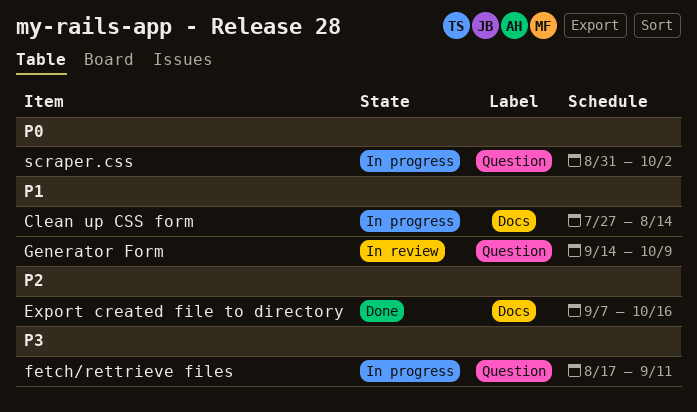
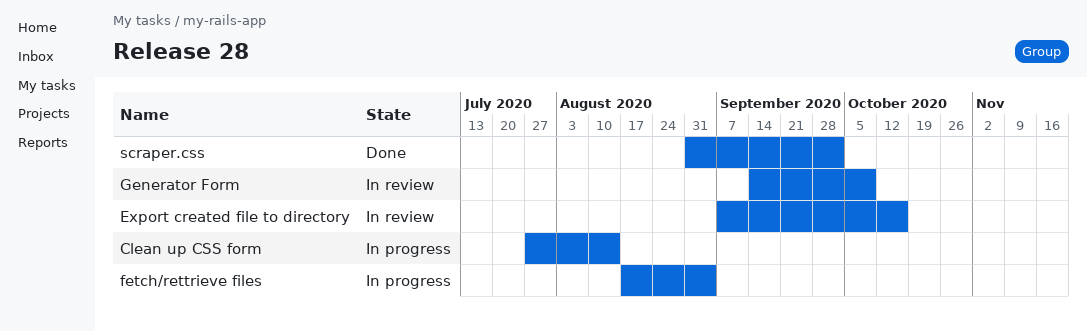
Export created file to directory, status: Done -> In review
fetch/rettrieve files, due: Sep 11 -> Sep 4
scraper.css, status: In progress -> Done

